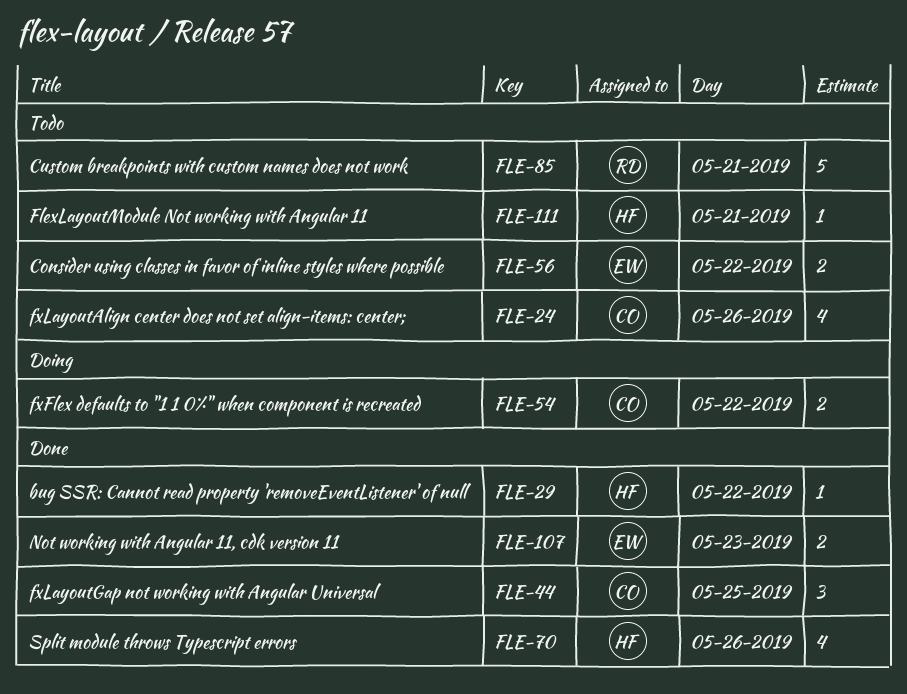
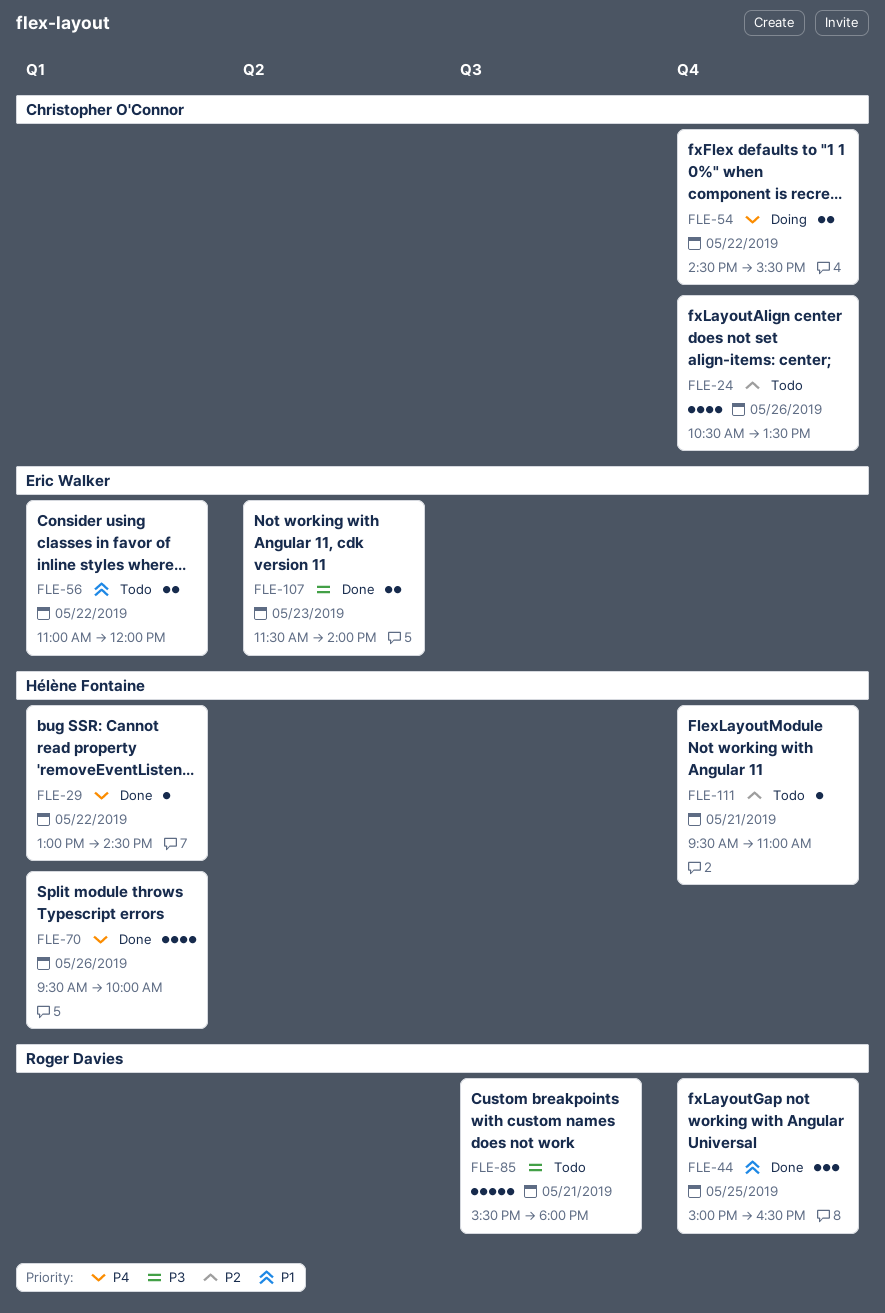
FLE-44, owner: Christopher O'Connor -> Roger Davies

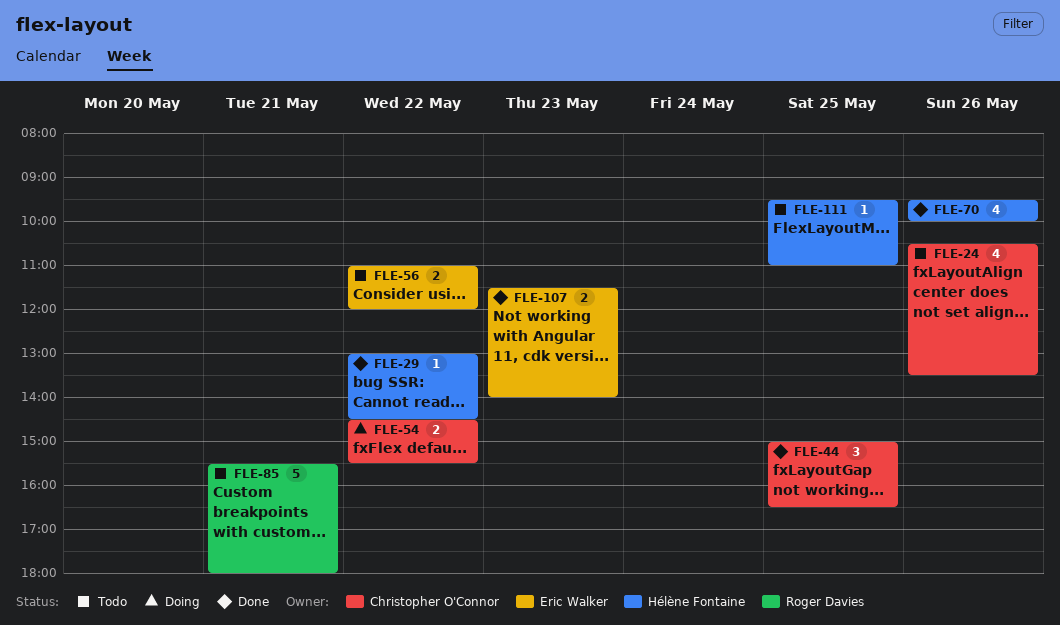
FLE-44, owner: Roger Davies -> Christopher O'Connor
FLE-111, day: May 21 -> May 25

